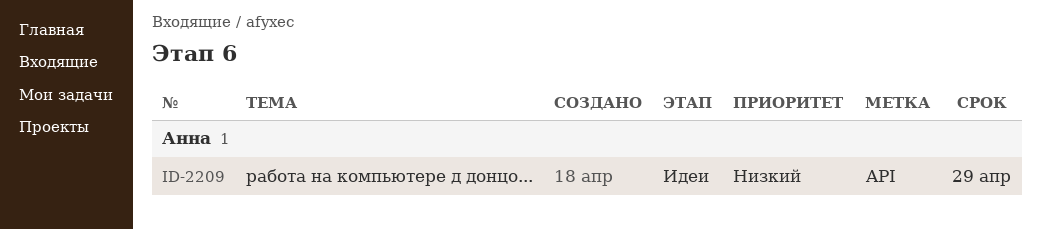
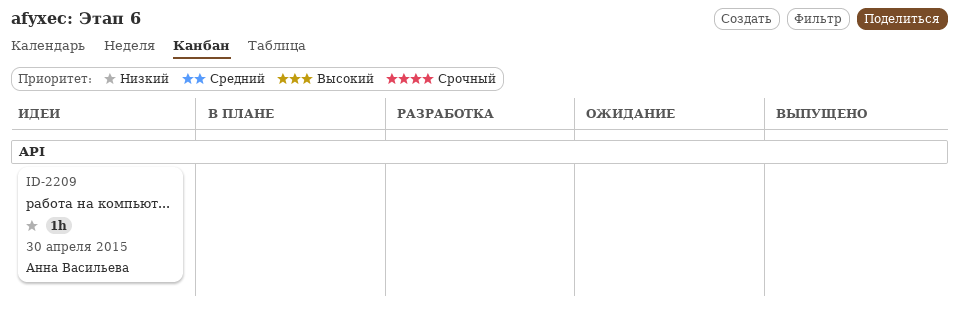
ID-2209, due: Apr 29 -> Apr 30

